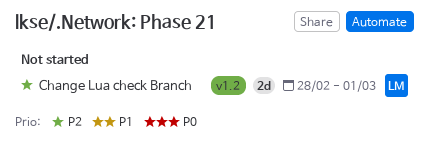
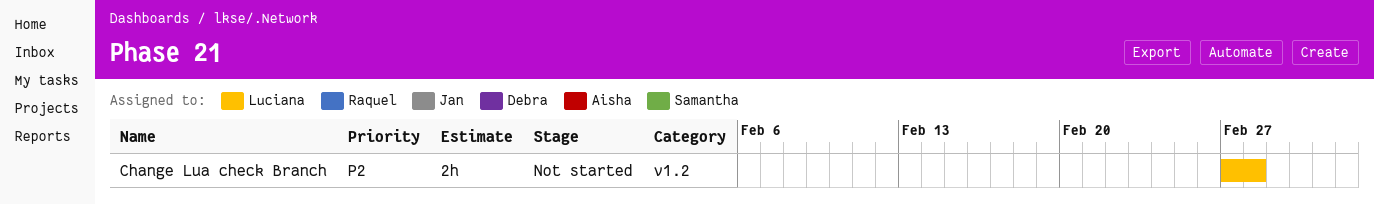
Change Lua check Branch, estimate: 2d -> 2h
Change Lua check Branch, start: Feb 28 -> Feb 27
Change Lua check Branch, due: Mar 1 -> Feb 28

